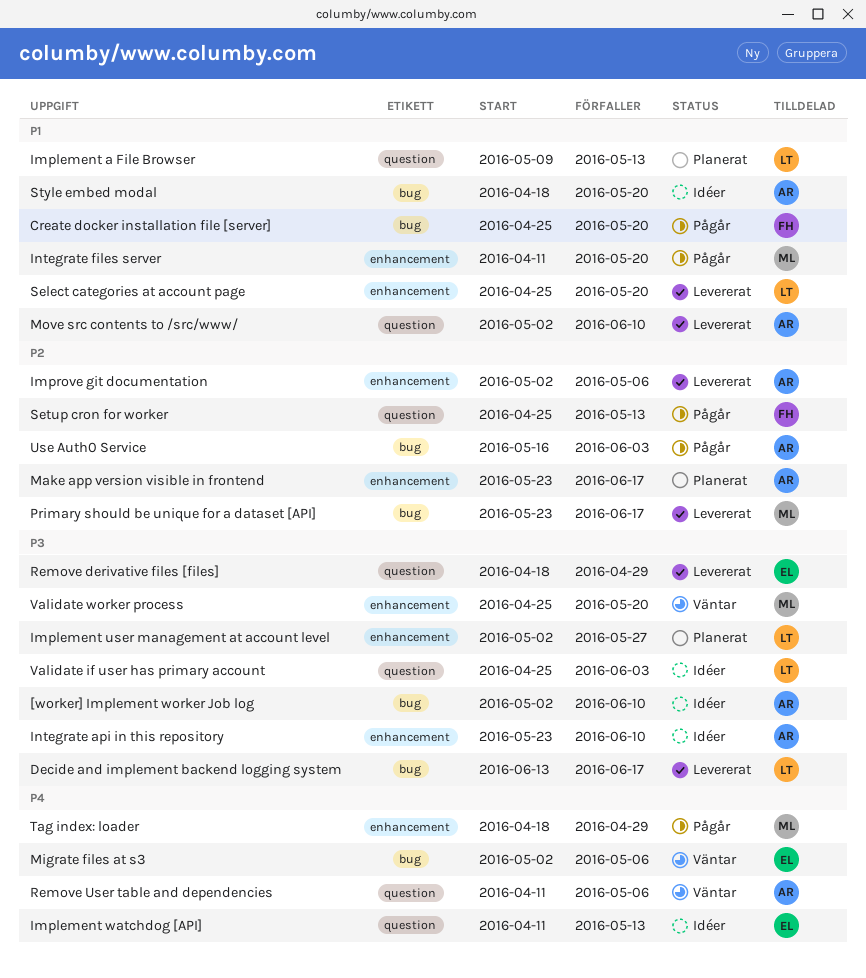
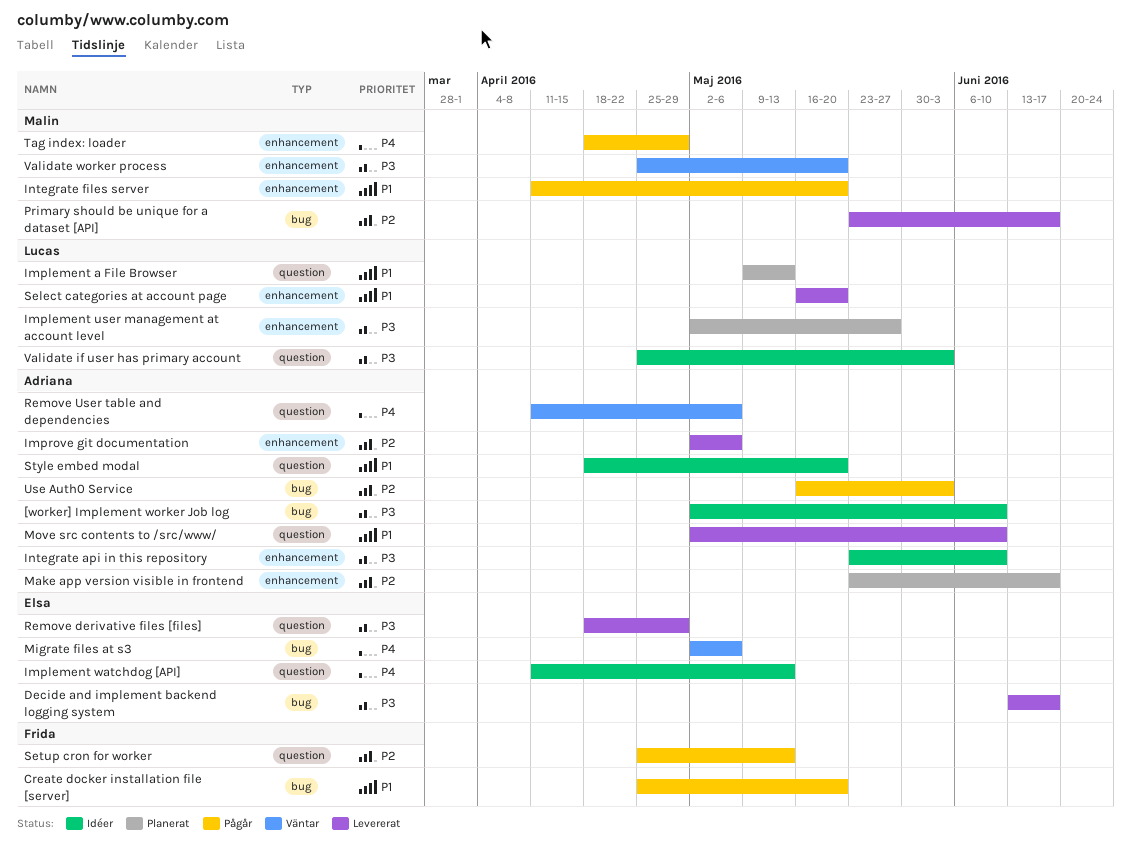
Decide and implement backend logging system, owner: Lucas -> Elsa
Select categories at account page, start: Apr 25 -> May 16
Style embed modal, label: bug -> question

